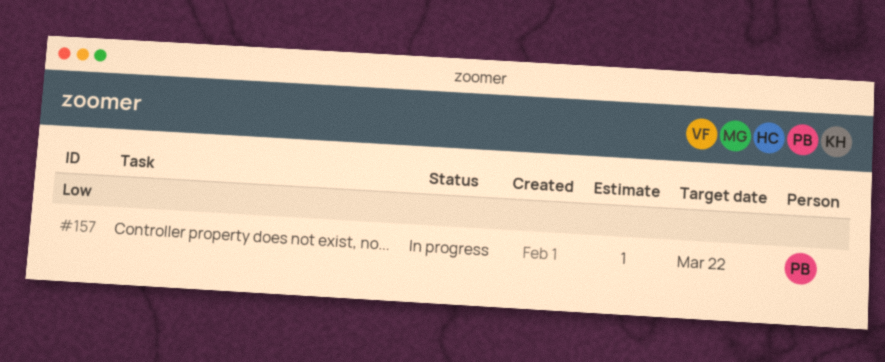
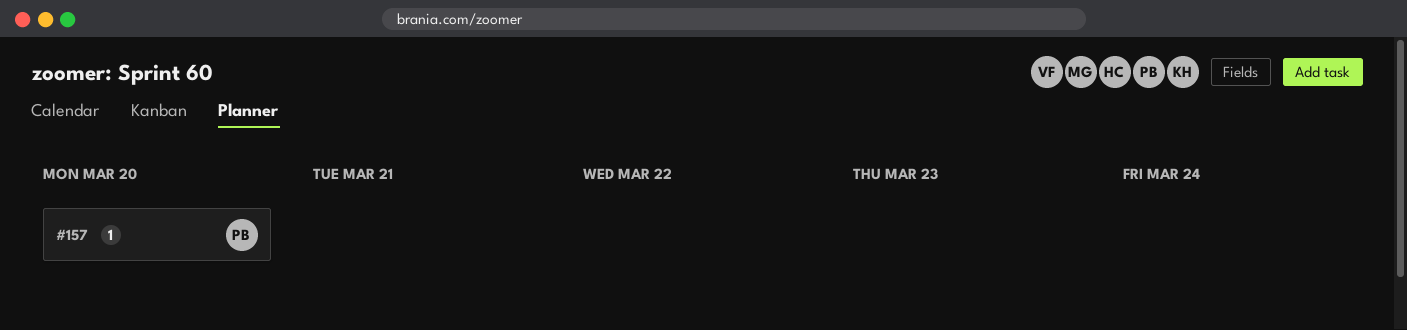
#157, due: Mar 22 -> Mar 20

